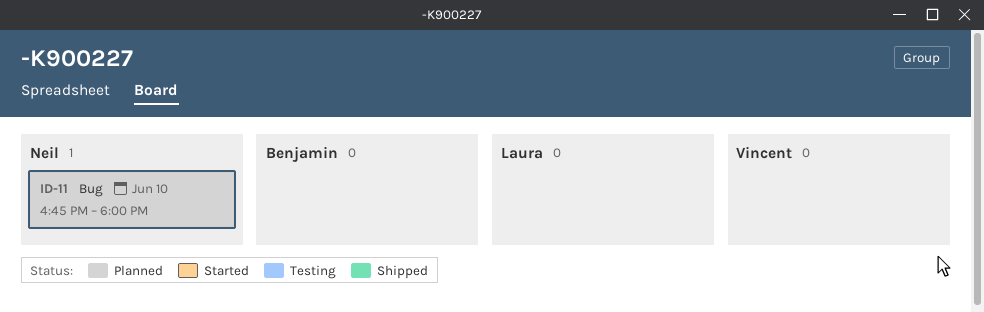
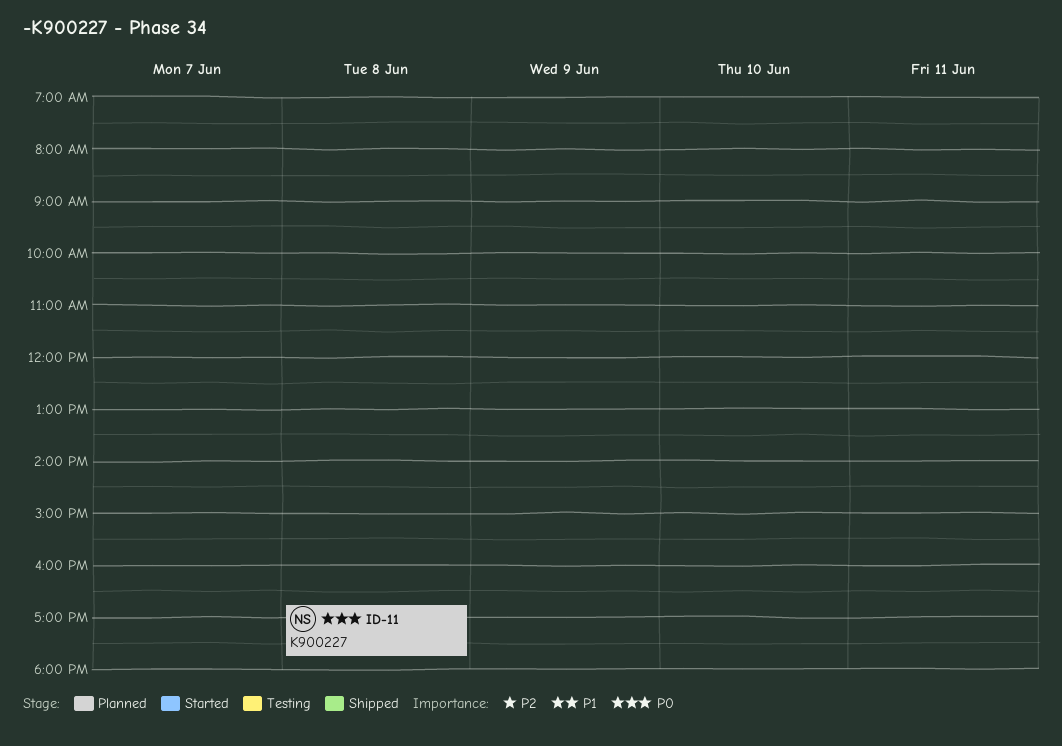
ID-11, day: Jun 10 -> Jun 8
ID-11, ends: 18:00 -> 17:45

